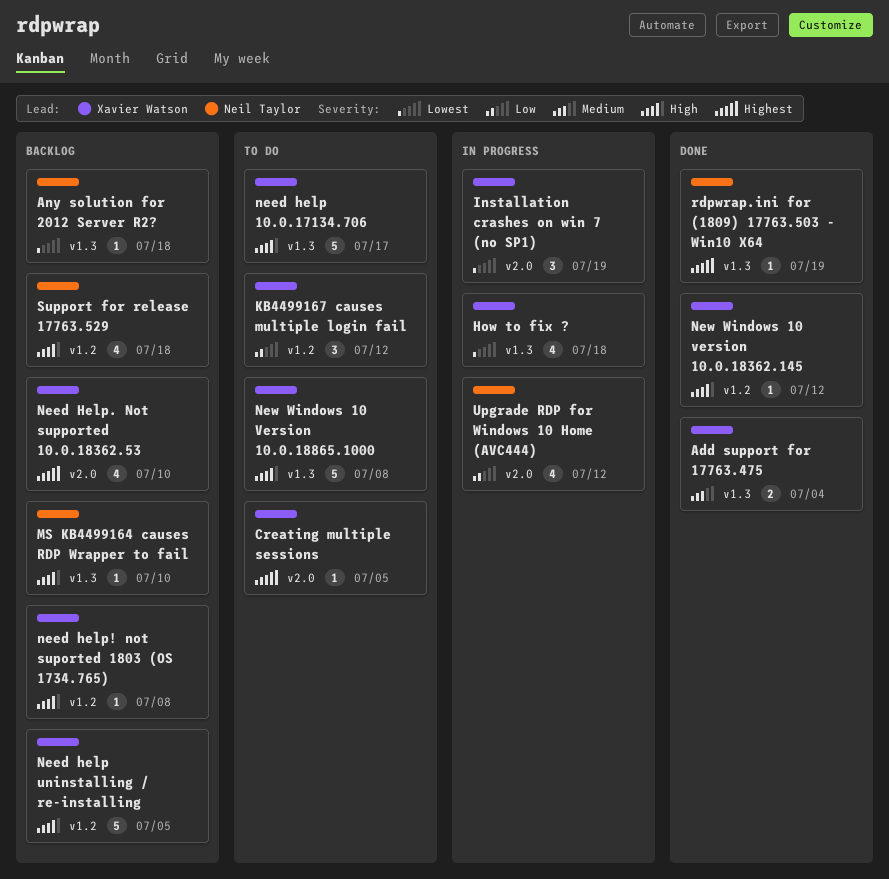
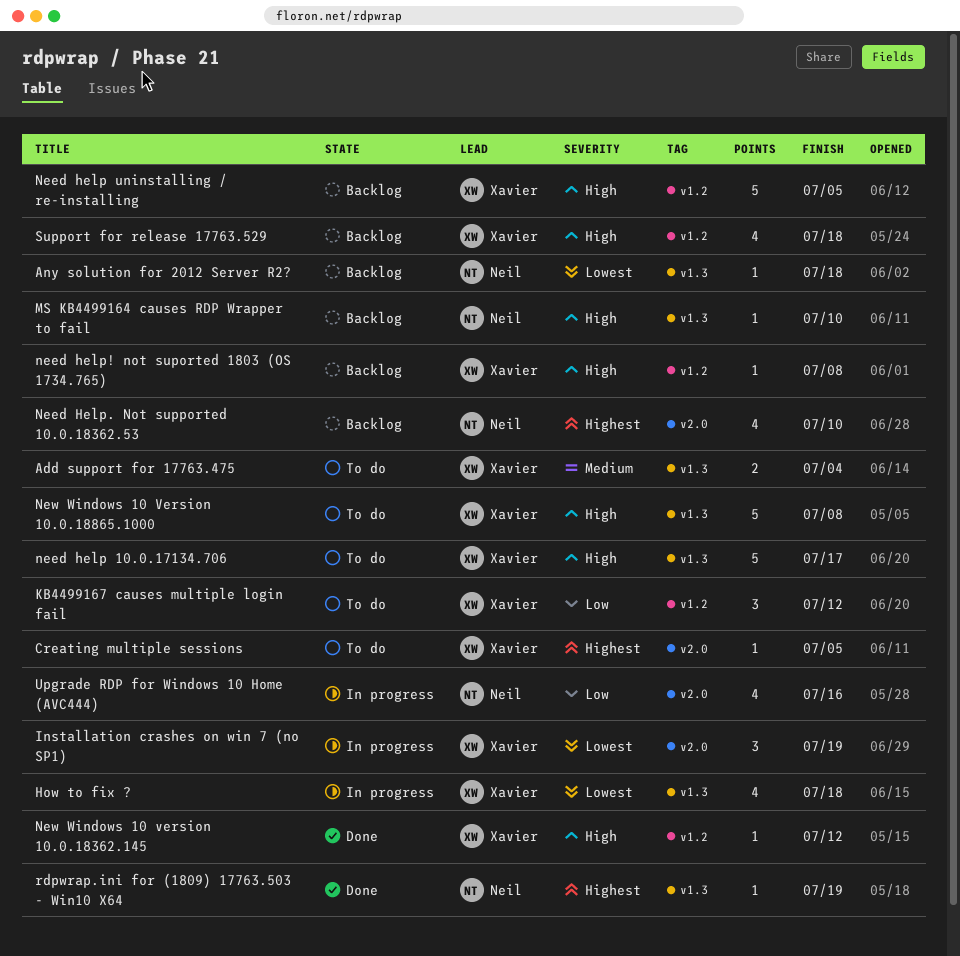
Add support for 17763.475, status: Done -> To do
Need Help. Not supported 10.0.18362.53, owner: Xavier Watson -> Neil Taylor
Support for release 17763.529, owner: Neil Taylor -> Xavier Watson
Upgrade RDP for Windows 10 Home (AVC444), due: Jul 12 -> Jul 16

